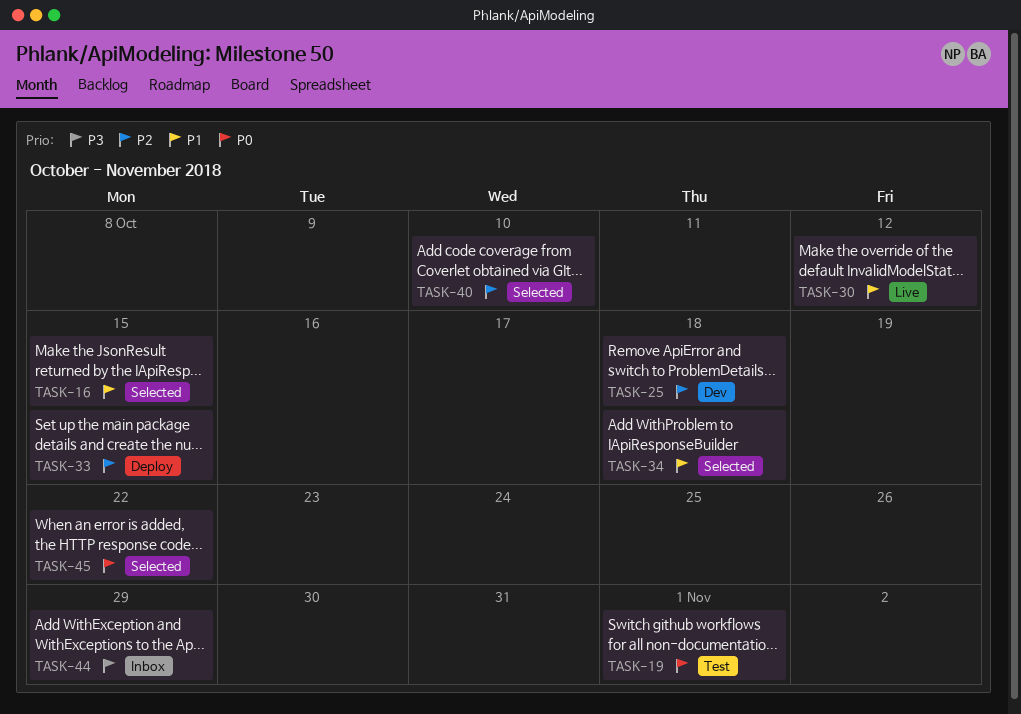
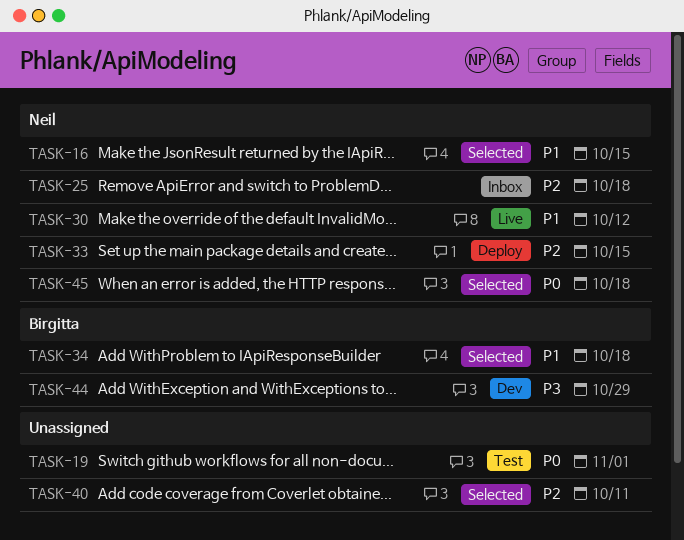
TASK-25, status: Dev -> Inbox
TASK-40, due: Oct 10 -> Oct 11
TASK-44, status: Inbox -> Dev
TASK-45, due: Oct 22 -> Oct 18

